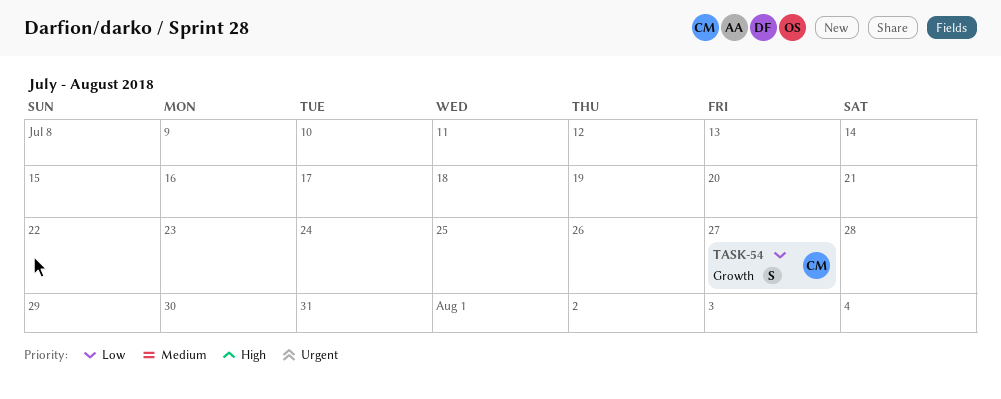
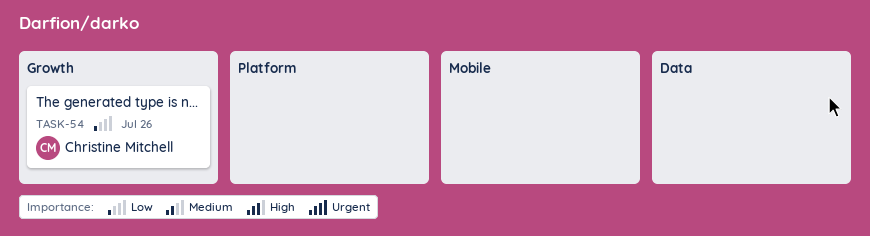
TASK-54, due: Jul 27 -> Jul 26

